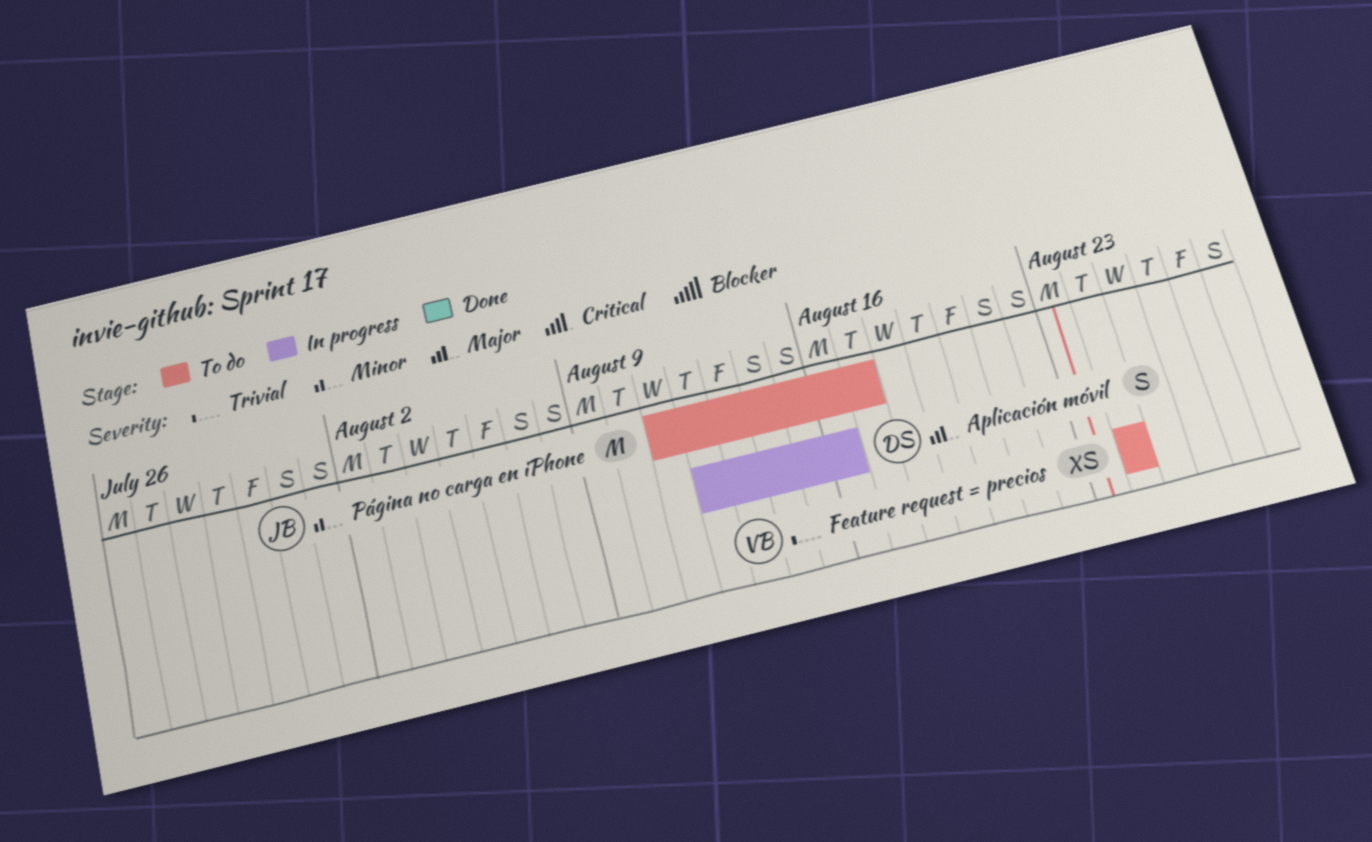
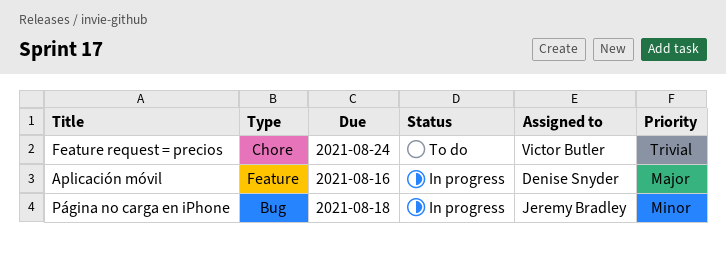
Página no carga en iPhone, status: To do -> In progress
Página no carga en iPhone, due: Aug 17 -> Aug 18

